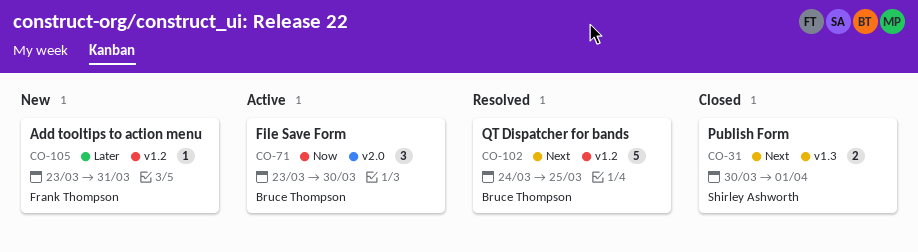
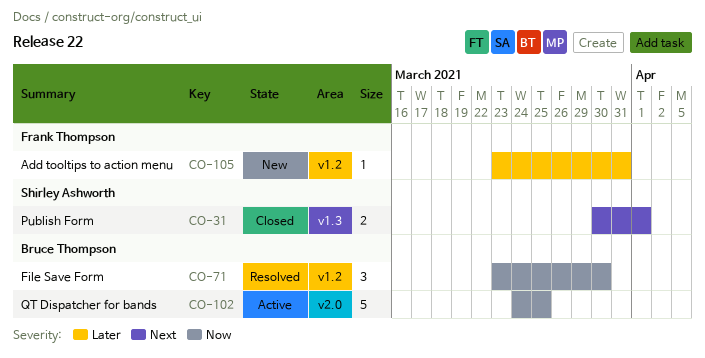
CO-71, status: Active -> Resolved
CO-71, label: v2.0 -> v1.2
CO-102, status: Resolved -> Active
CO-102, priority: Next -> Now
CO-102, label: v1.2 -> v2.0

